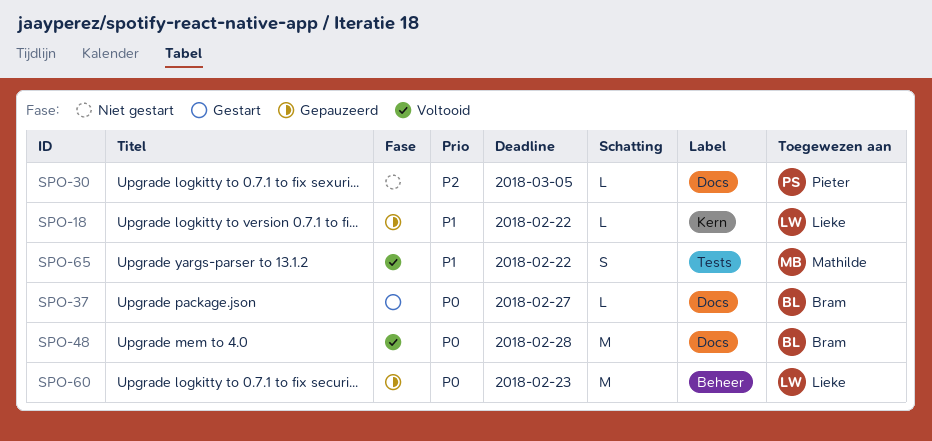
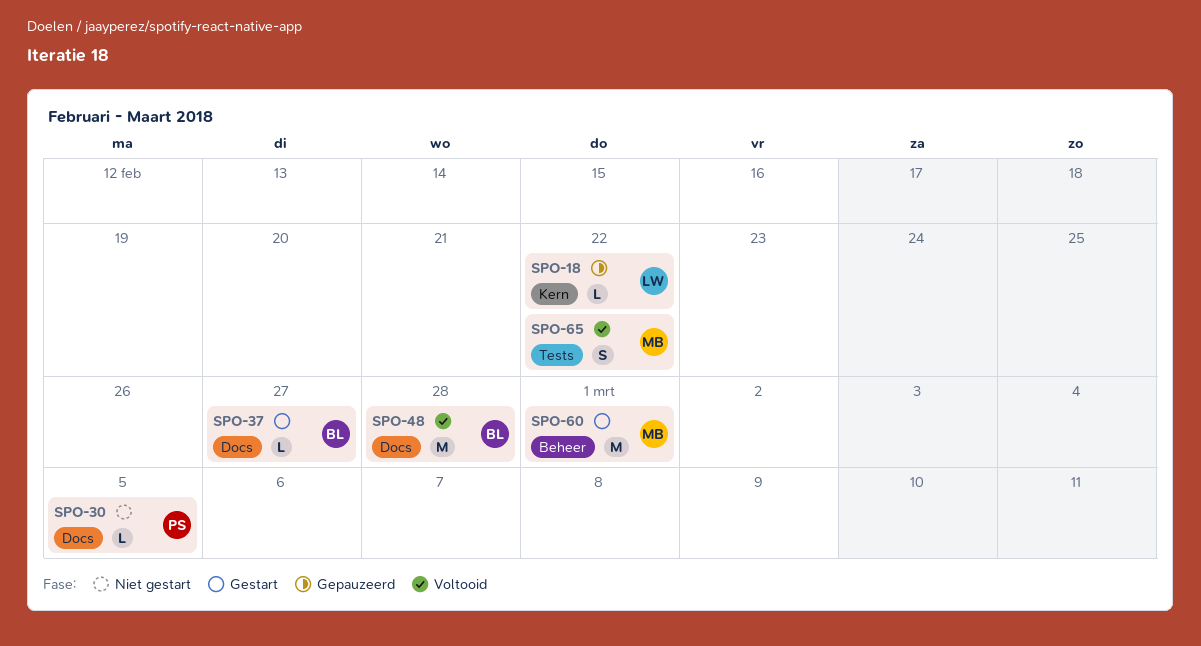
SPO-60, status: Gepauzeerd -> Gestart
SPO-60, owner: Lieke -> Mathilde
SPO-60, due: Feb 23 -> Mar 1

